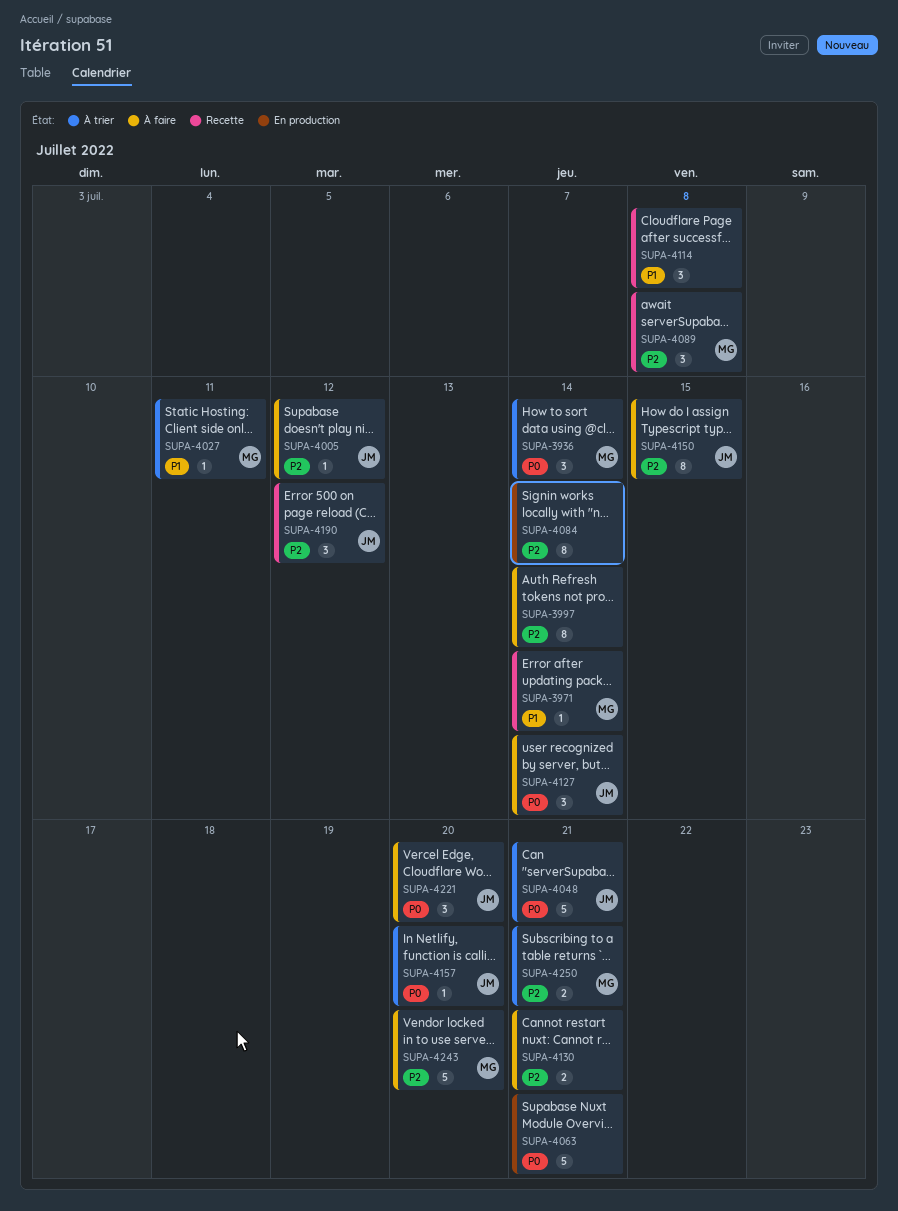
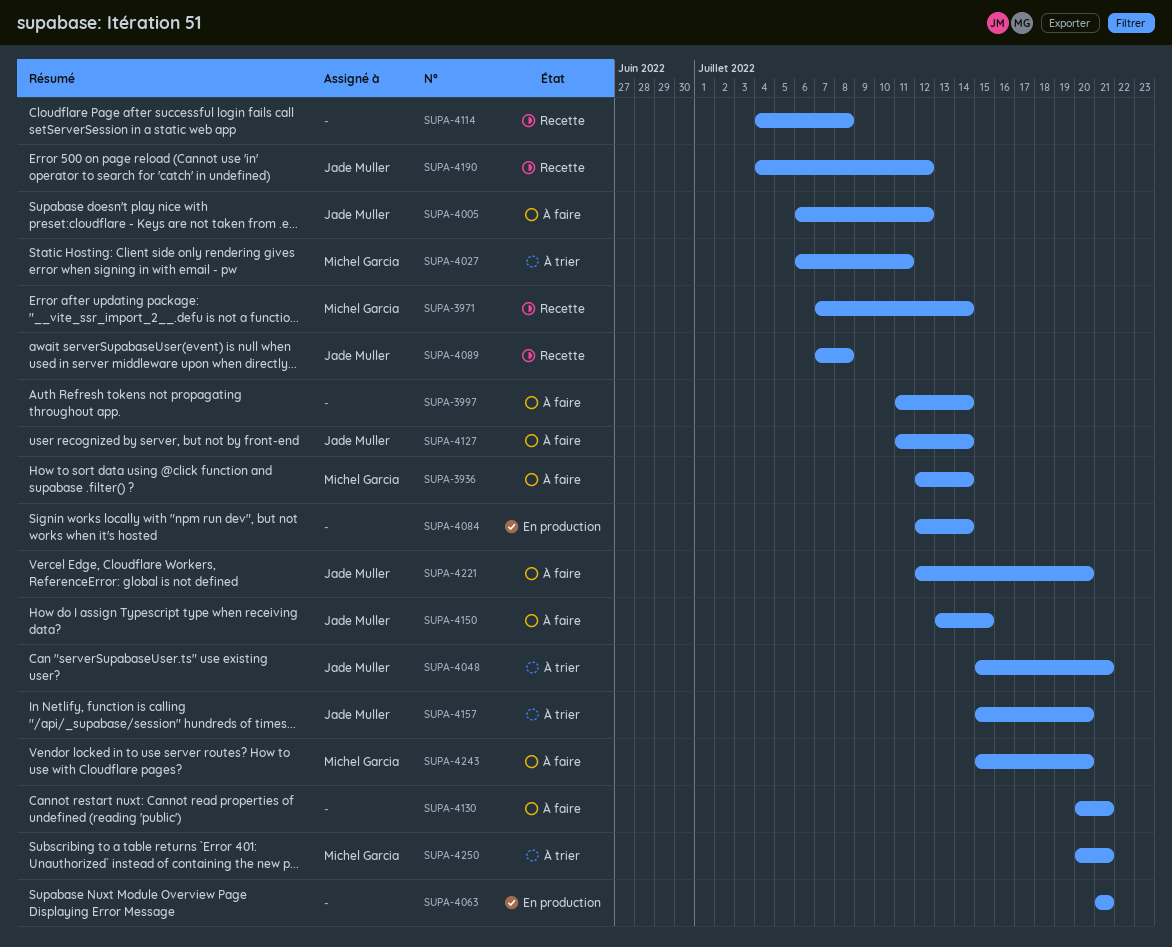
SUPA-3936, status: À trier -> À faire
SUPA-4089, owner: Michel Garcia -> Jade Muller

